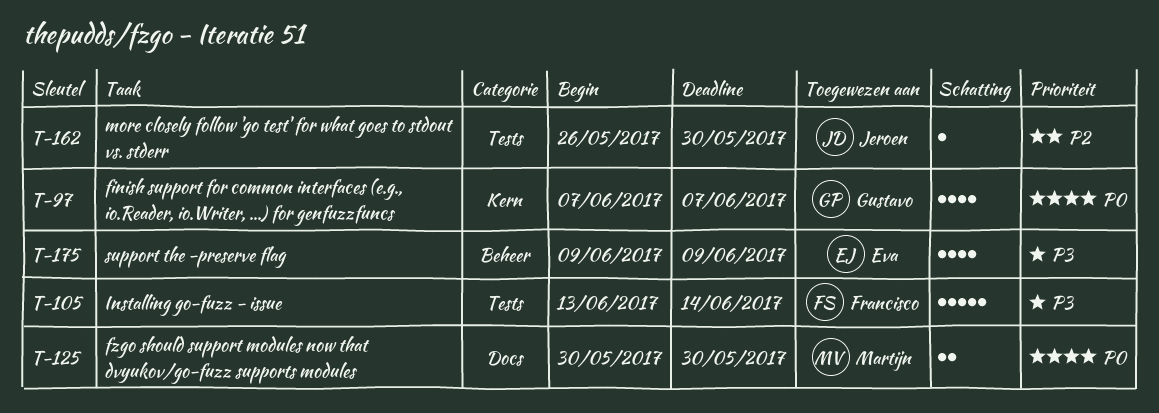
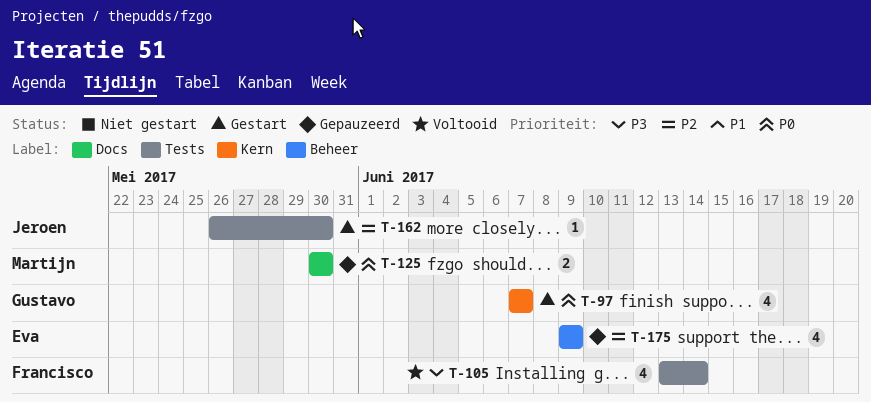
T-105, estimate: 5 -> 4
T-175, priority: P3 -> P2

